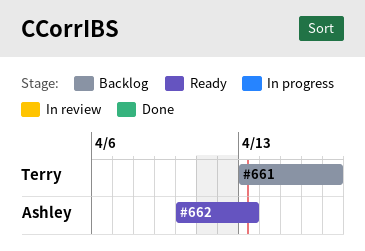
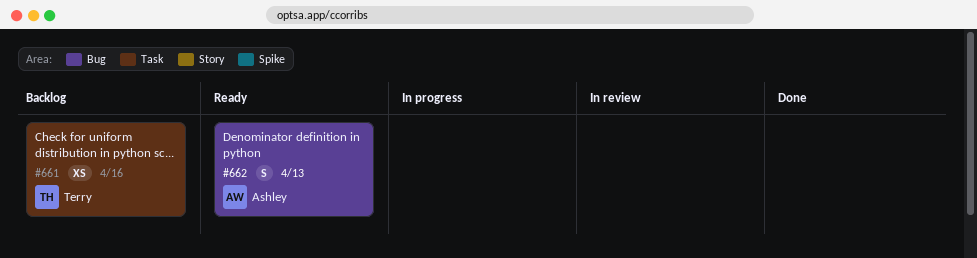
#661, due: Apr 17 -> Apr 16

